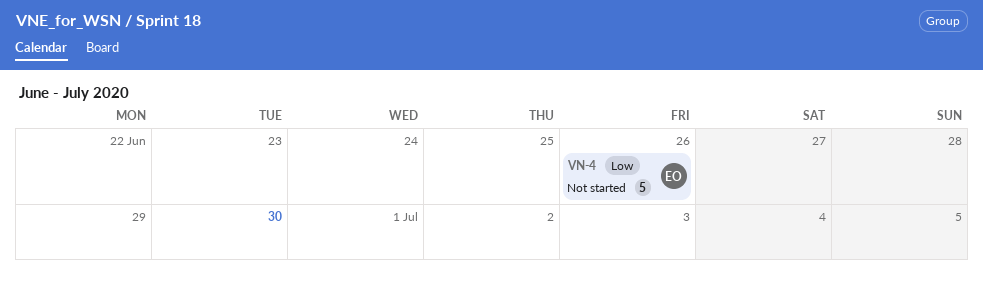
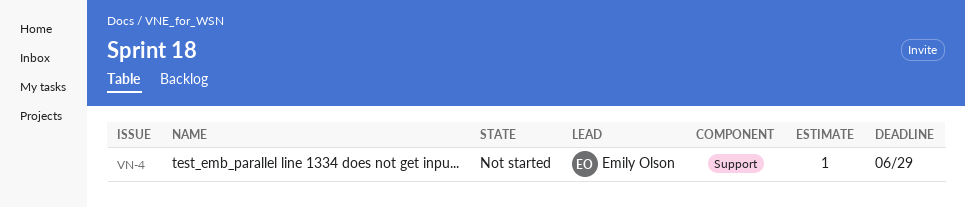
VN-4, estimate: 5 -> 1
VN-4, due: Jun 26 -> Jun 29

